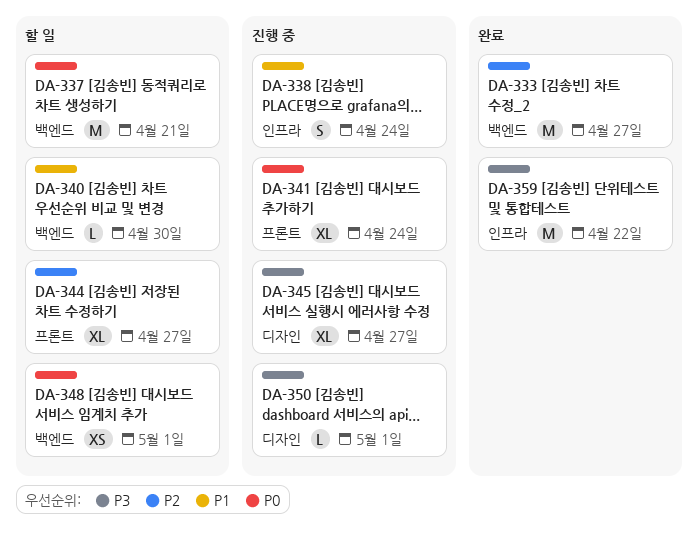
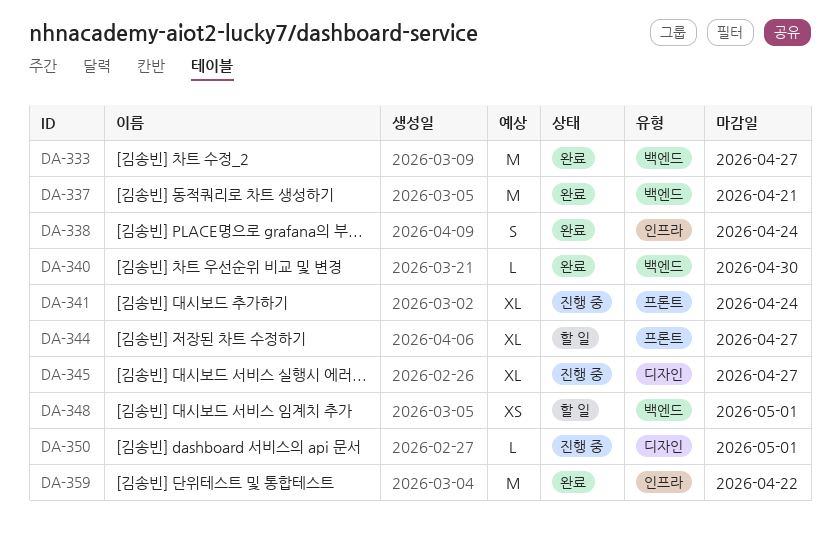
DA-337, status: 할 일 -> 완료
DA-338, status: 진행 중 -> 완료
DA-340, status: 할 일 -> 완료

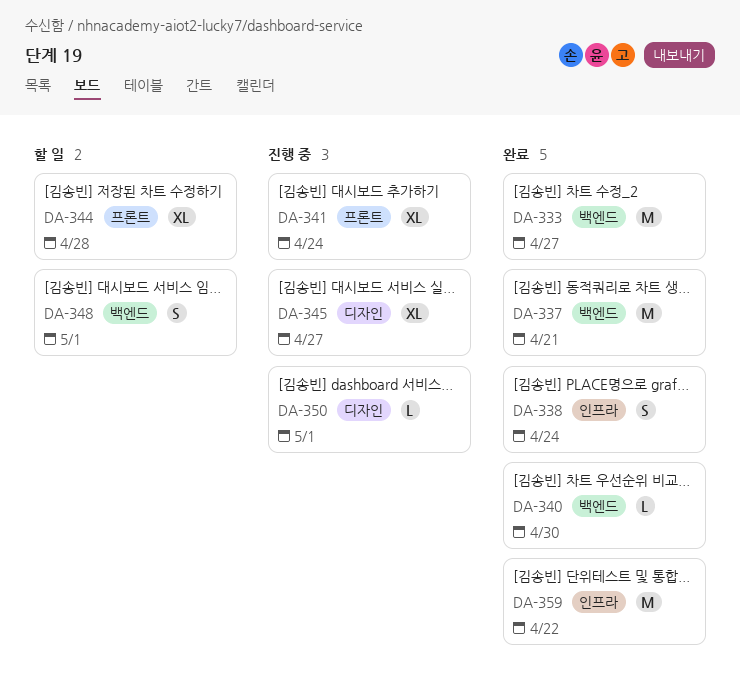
DA-344, due: Apr 27 -> Apr 28
DA-348, estimate: XS -> S

